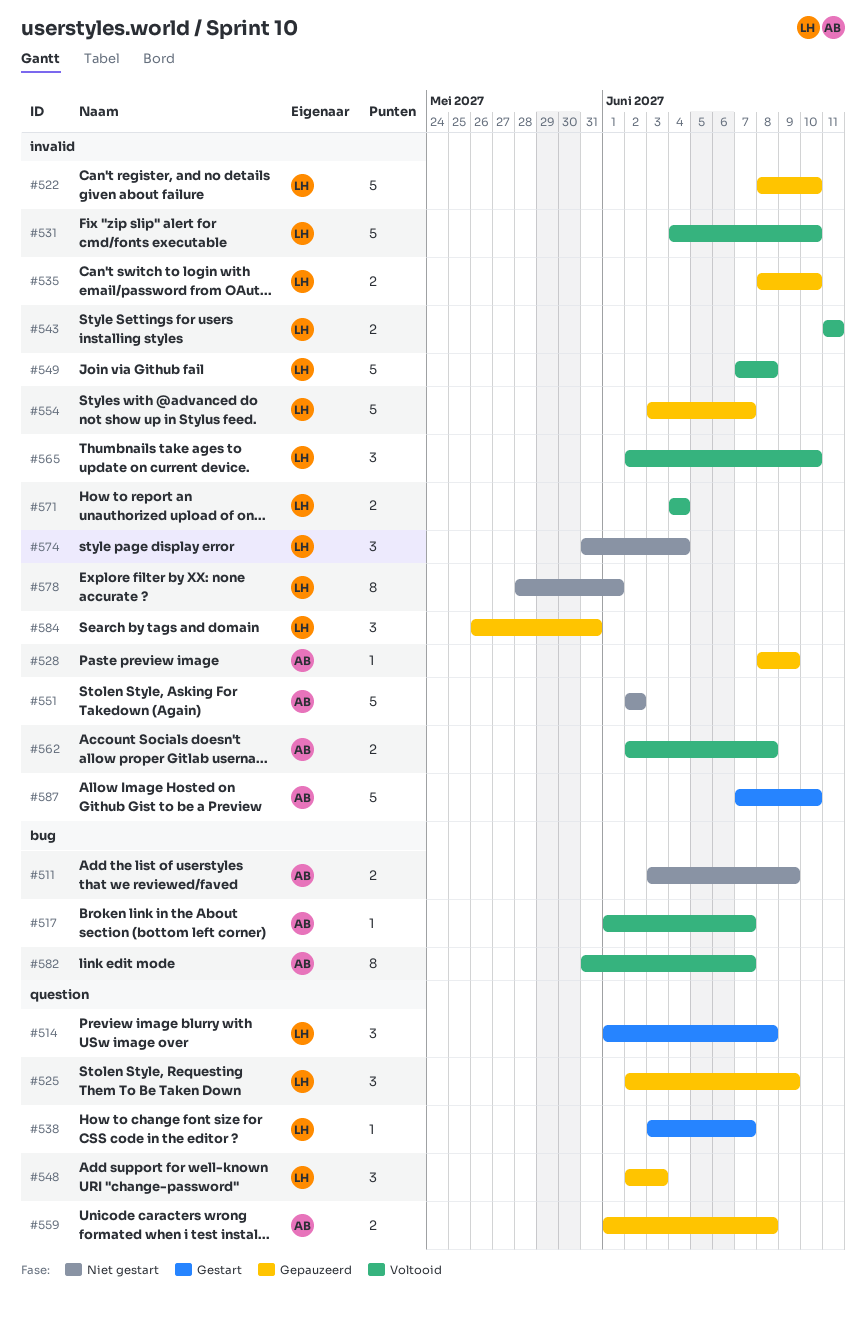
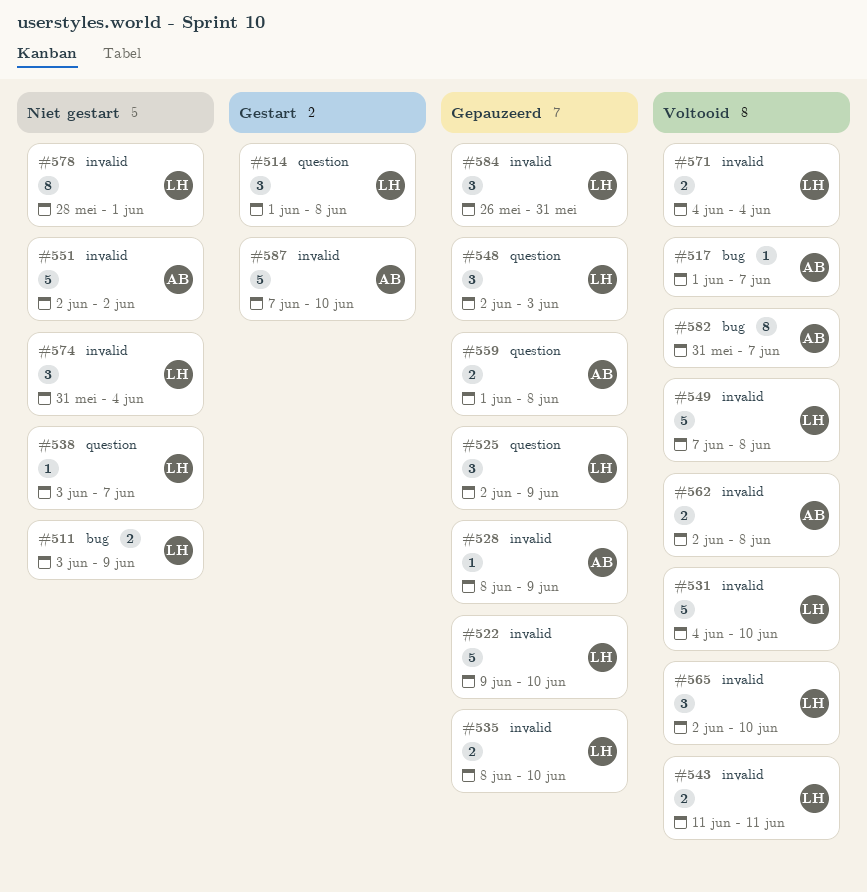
#511, owner: AB -> LH
#522, start: Jun 8 -> Jun 9
#538, status: Gestart -> Niet gestart
#554: present -> none

